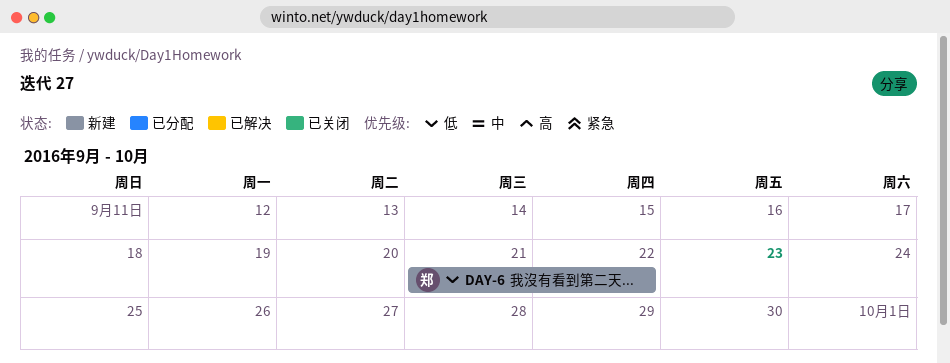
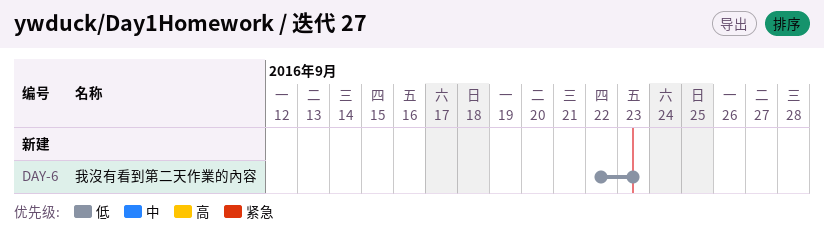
DAY-6, start: Sep 21 -> Sep 22
DAY-6, due: Sep 22 -> Sep 23

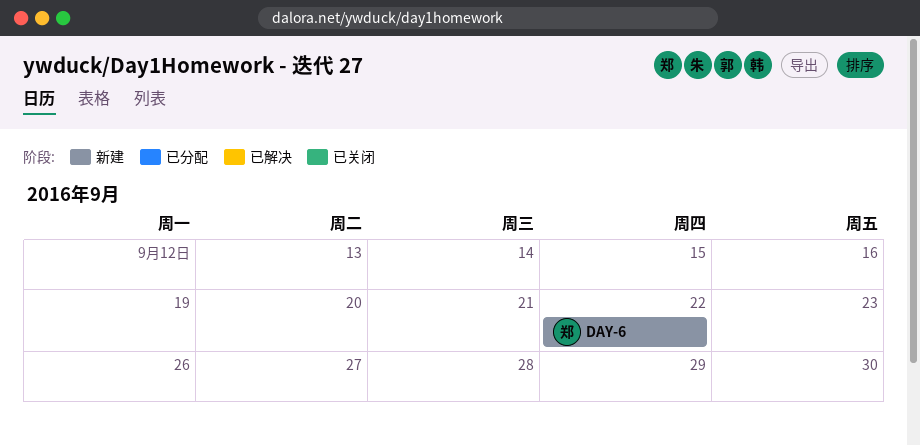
DAY-6, due: Sep 23 -> Sep 22

